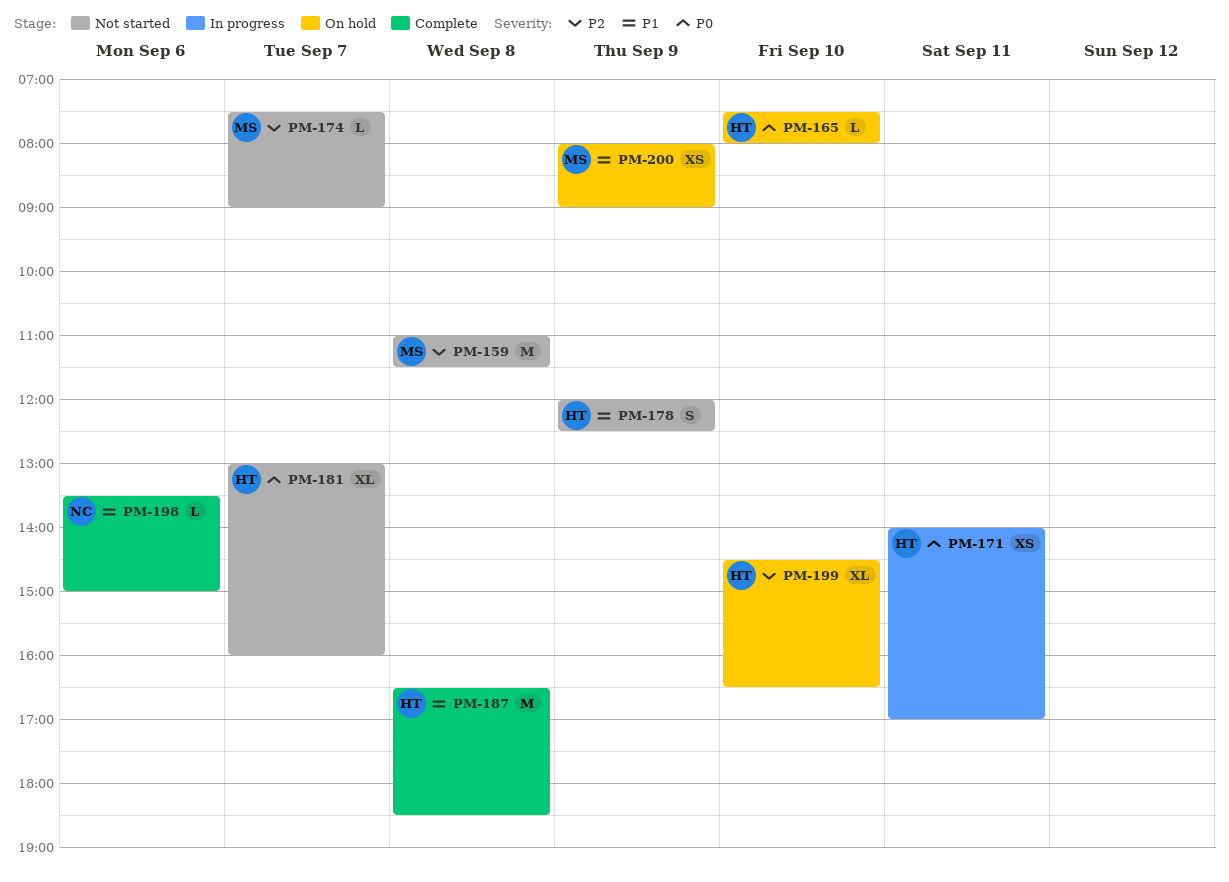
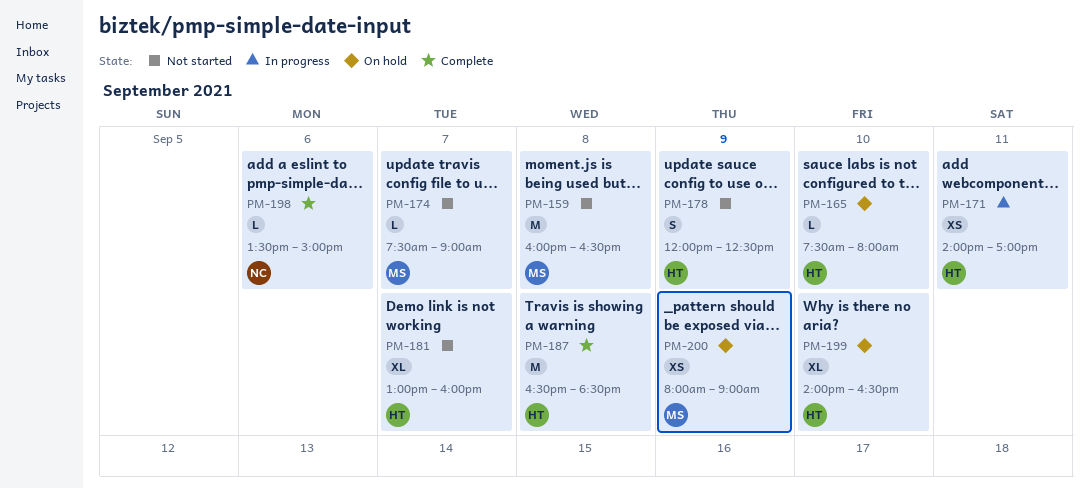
PM-159, begins: 11:00 -> 16:00
PM-159, ends: 11:30 -> 16:30
PM-199, begins: 14:30 -> 14:00

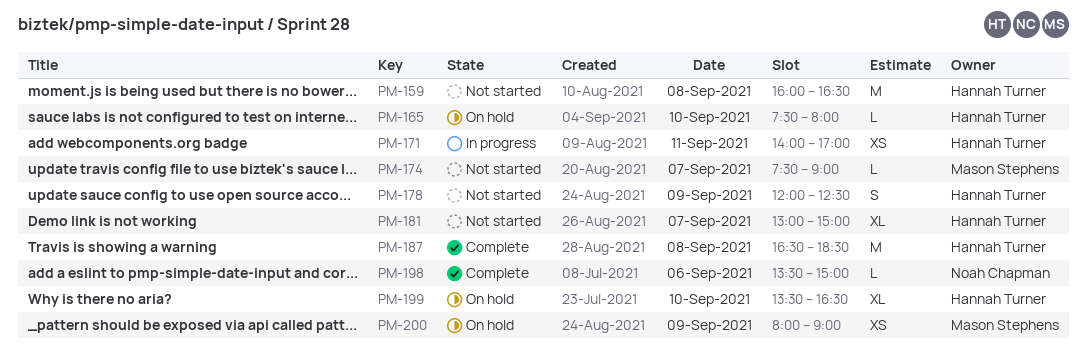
PM-159, owner: Mason Stephens -> Hannah Turner
PM-181, ends: 16:00 -> 15:00
PM-199, begins: 14:00 -> 13:30

